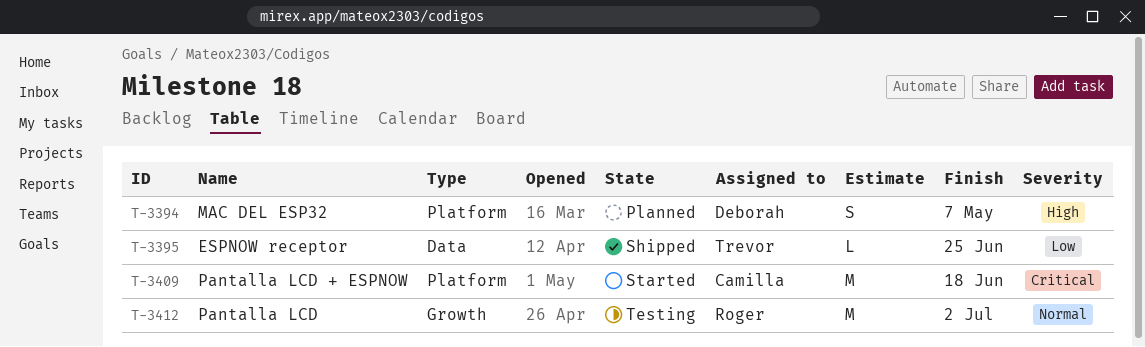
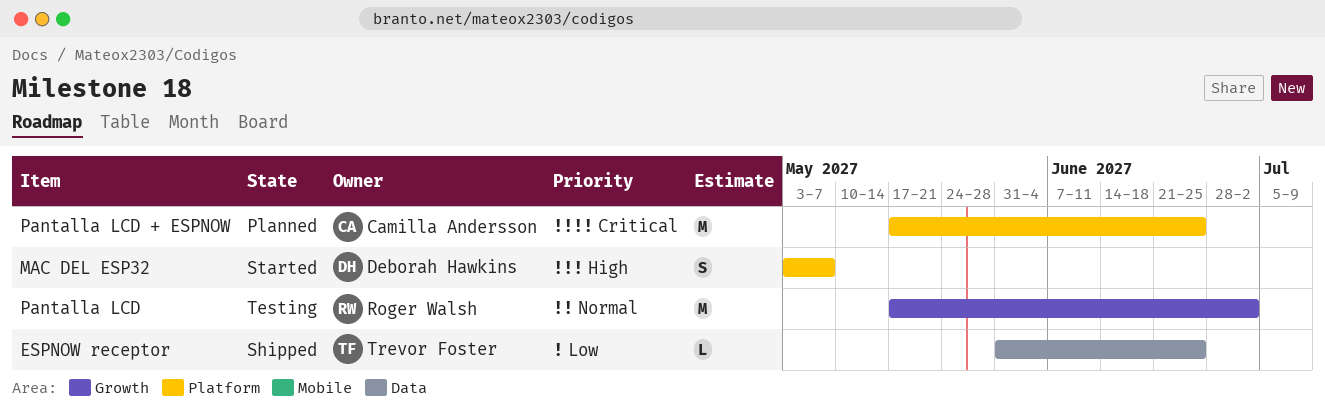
MAC DEL ESP32, status: Planned -> Started
Pantalla LCD + ESPNOW, status: Started -> Planned
Pantalla LCD + ESPNOW, due: Jun 18 -> Jun 25

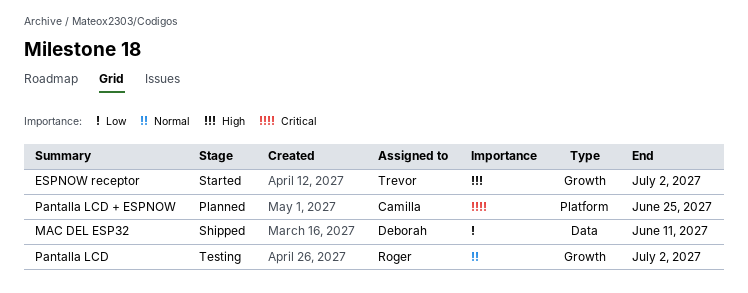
ESPNOW receptor, status: Shipped -> Started
ESPNOW receptor, priority: Low -> High
ESPNOW receptor, label: Data -> Growth
ESPNOW receptor, due: Jun 25 -> Jul 2
MAC DEL ESP32, status: Started -> Shipped
MAC DEL ESP32, priority: High -> Low
MAC DEL ESP32, label: Platform -> Data
MAC DEL ESP32, due: May 7 -> Jun 11

